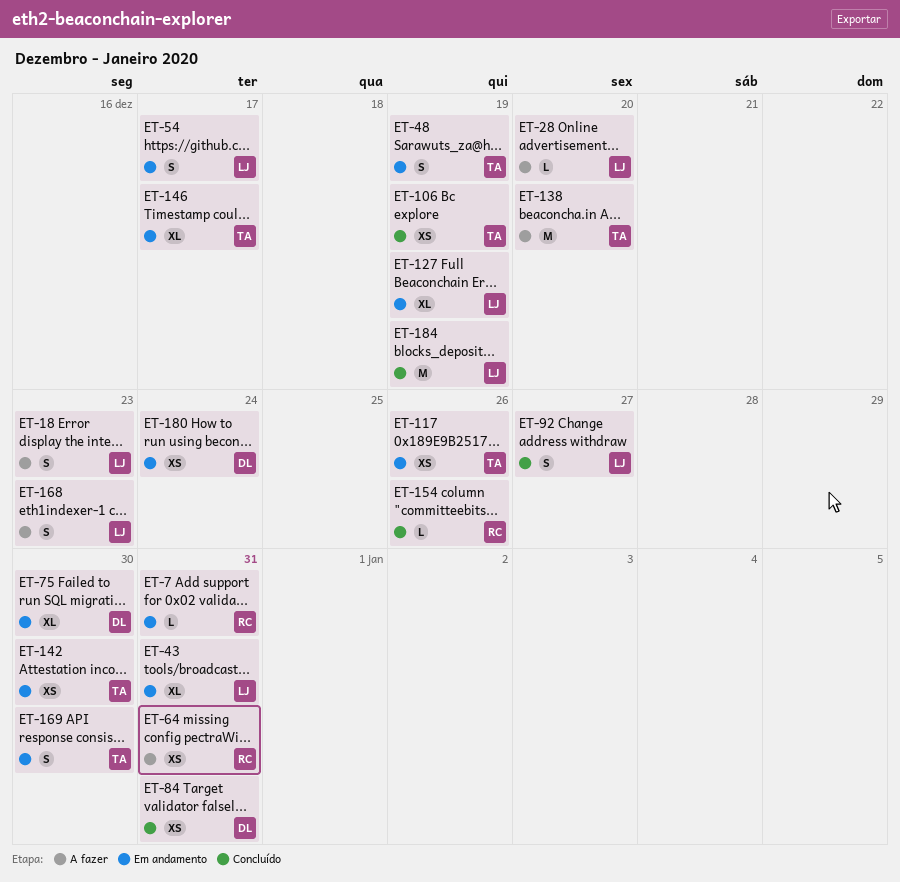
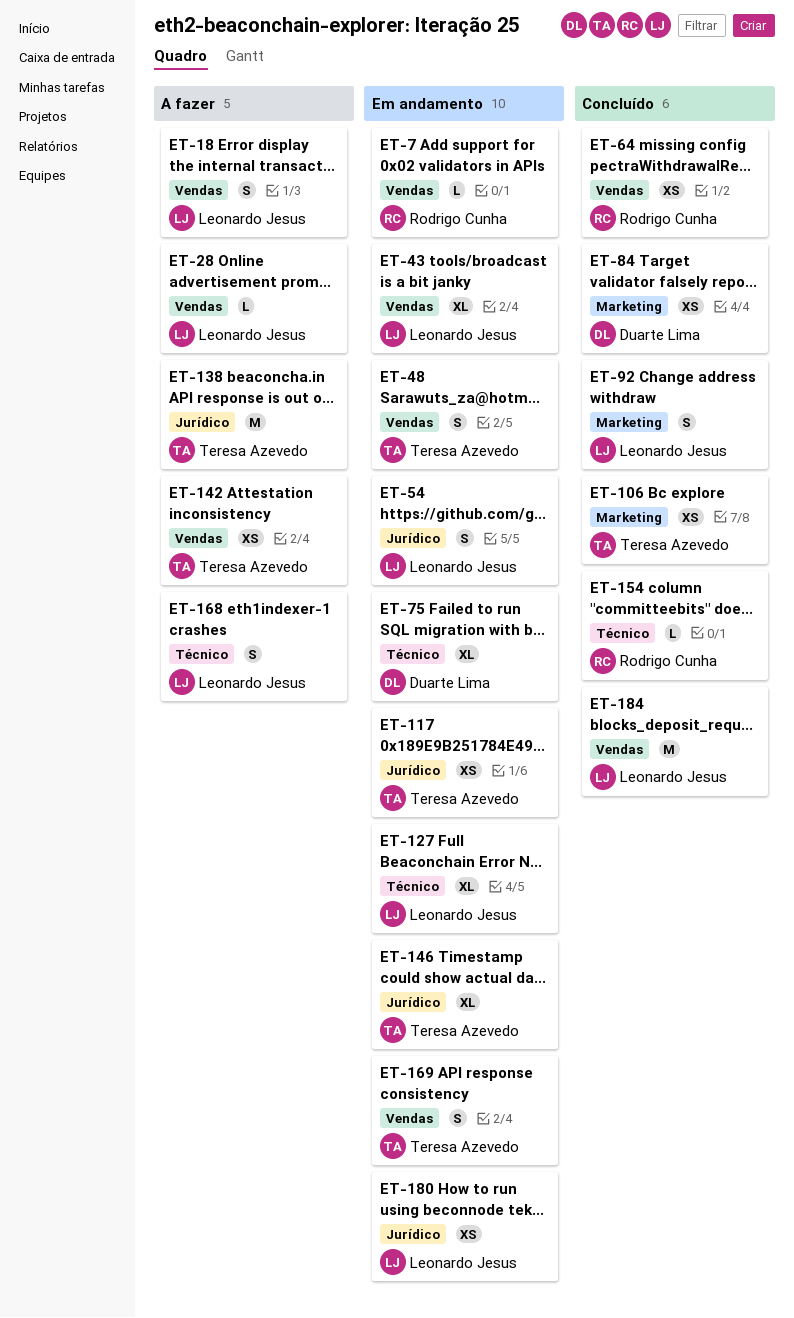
ET-64, status: A fazer -> Concluído
ET-142, status: Em andamento -> A fazer
ET-180, owner: Duarte Lima -> Leonardo Jesus

